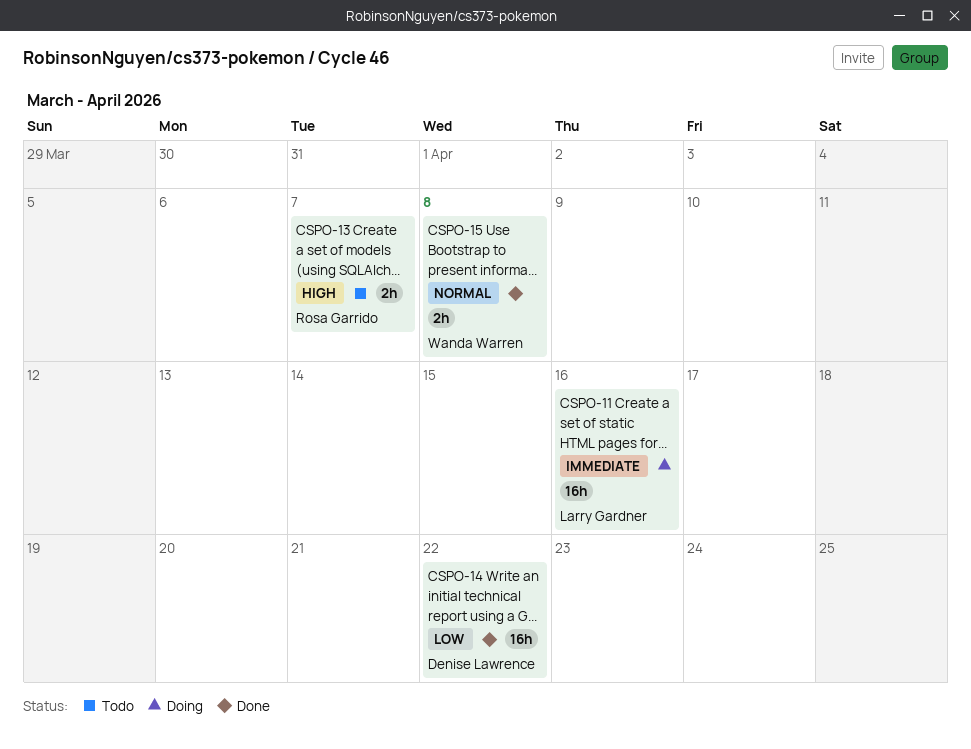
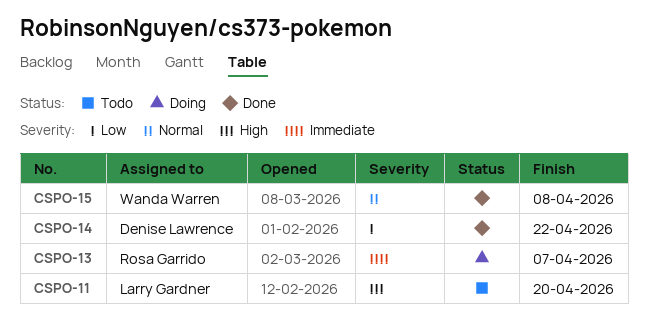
CSPO-11, status: Doing -> Todo
CSPO-11, priority: Immediate -> High
CSPO-11, due: Apr 16 -> Apr 20
CSPO-13, status: Todo -> Doing
CSPO-13, priority: High -> Immediate

